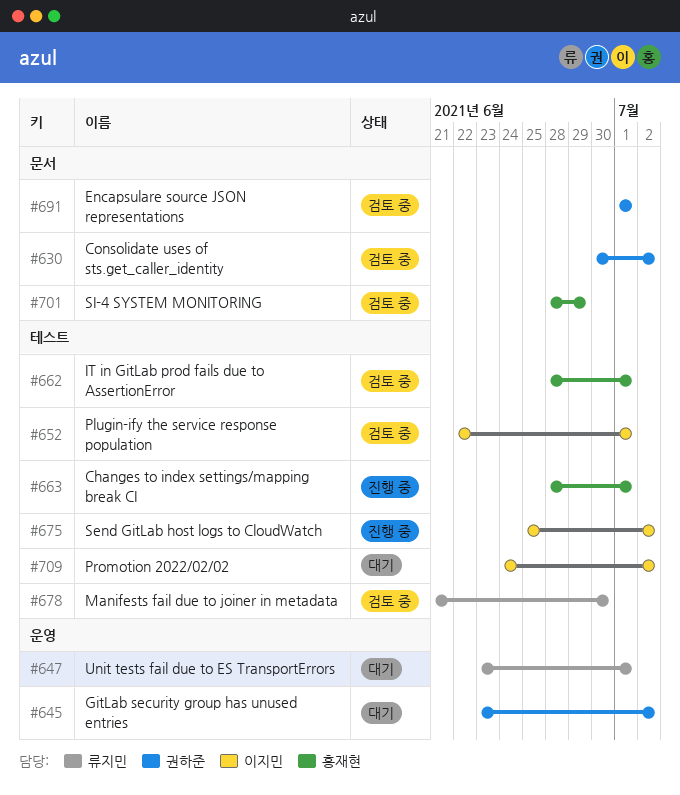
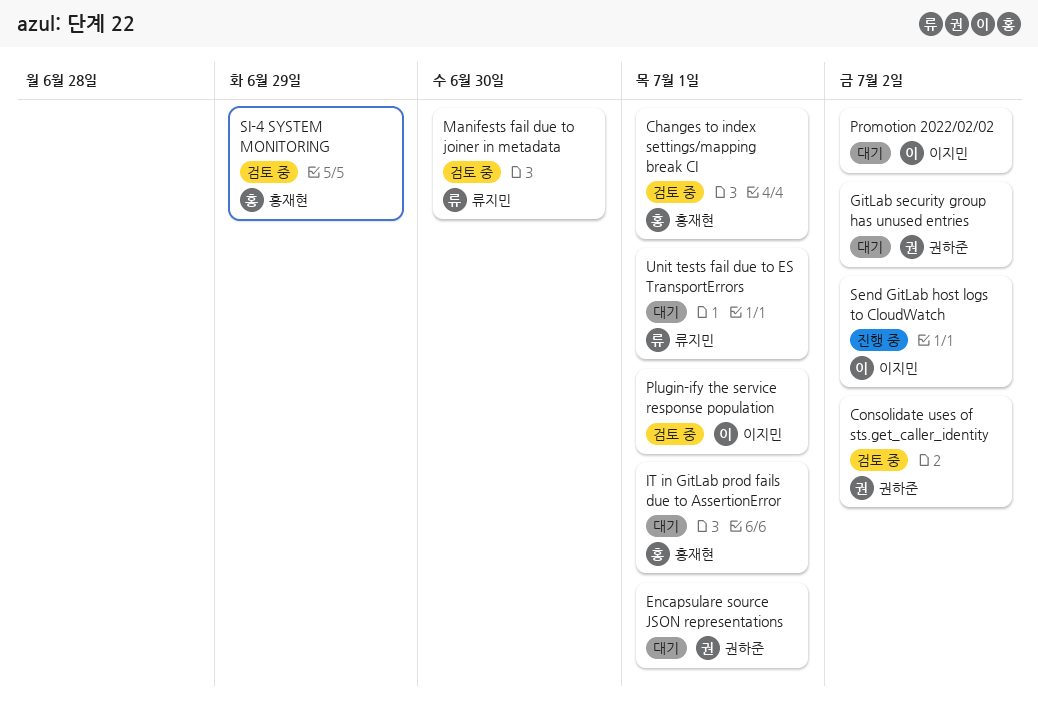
Changes to index settings/mapping break CI, status: 진행 중 -> 검토 중
Encapsulare source JSON representations, status: 검토 중 -> 대기
IT in GitLab prod fails due to AssertionError, status: 검토 중 -> 대기

